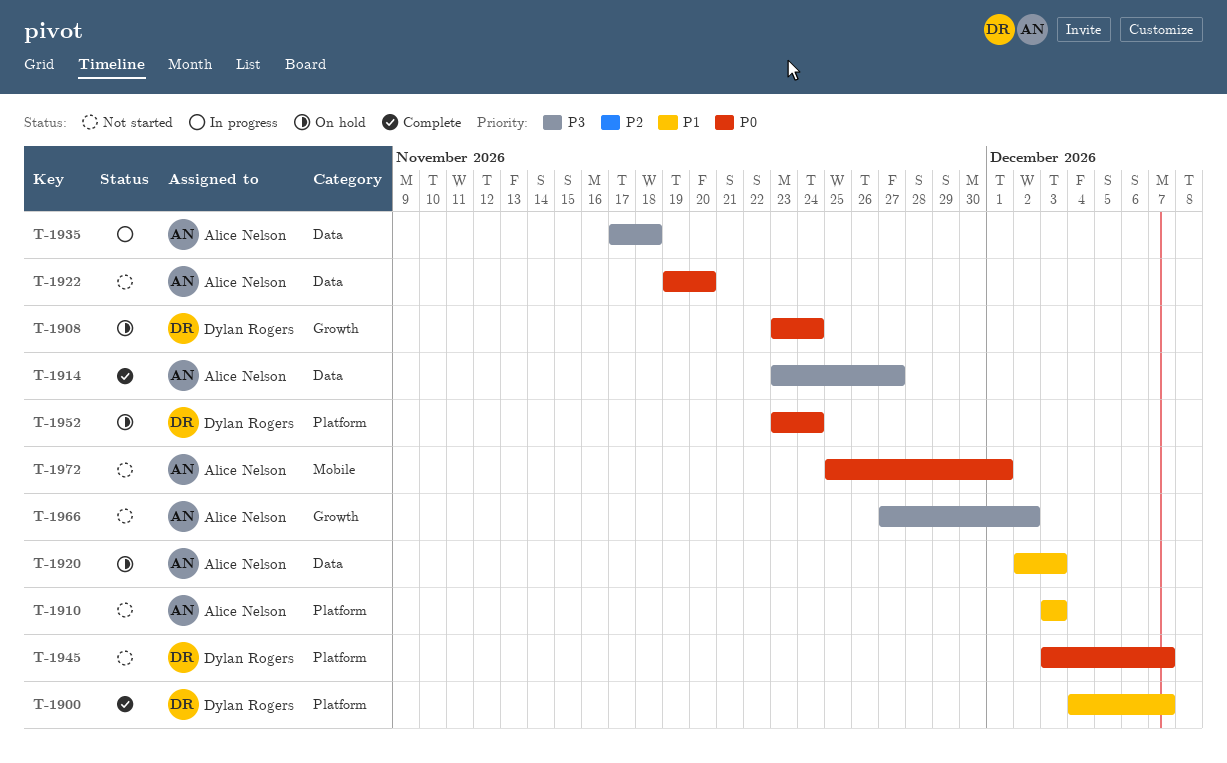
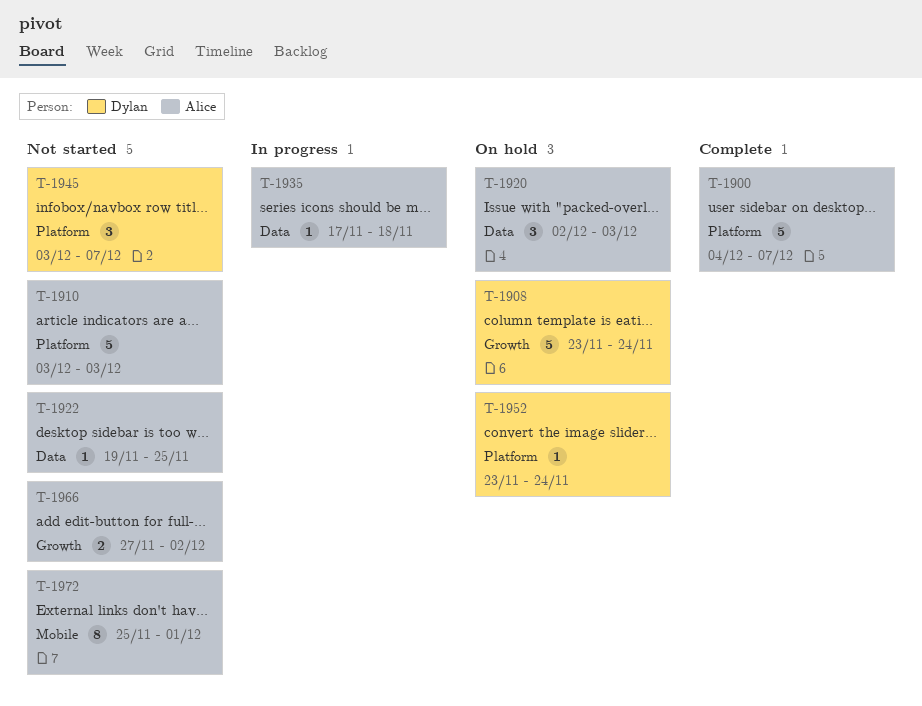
T-1900, owner: Dylan Rogers -> Alice Nelson
T-1914: present -> none
T-1922, due: Nov 20 -> Nov 25

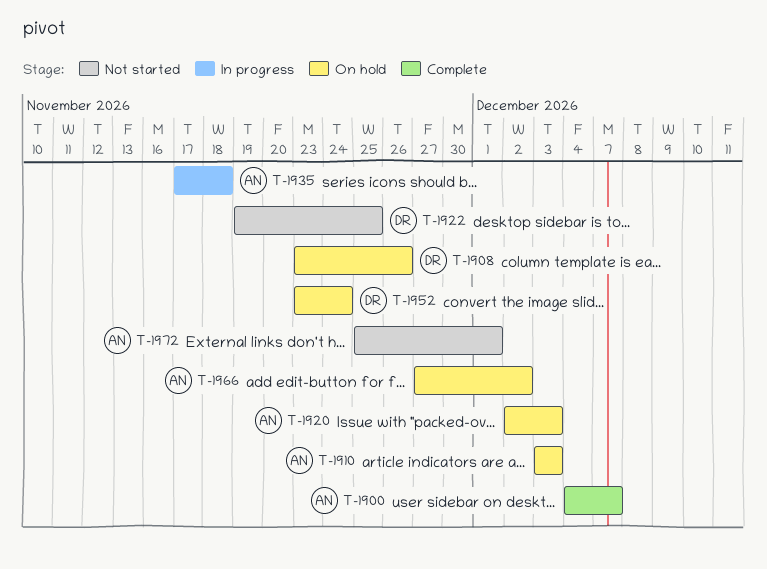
T-1908, due: Nov 24 -> Nov 26
T-1910, status: Not started -> On hold
T-1922, owner: Alice -> Dylan
T-1945: present -> none
T-1966, status: Not started -> On hold

